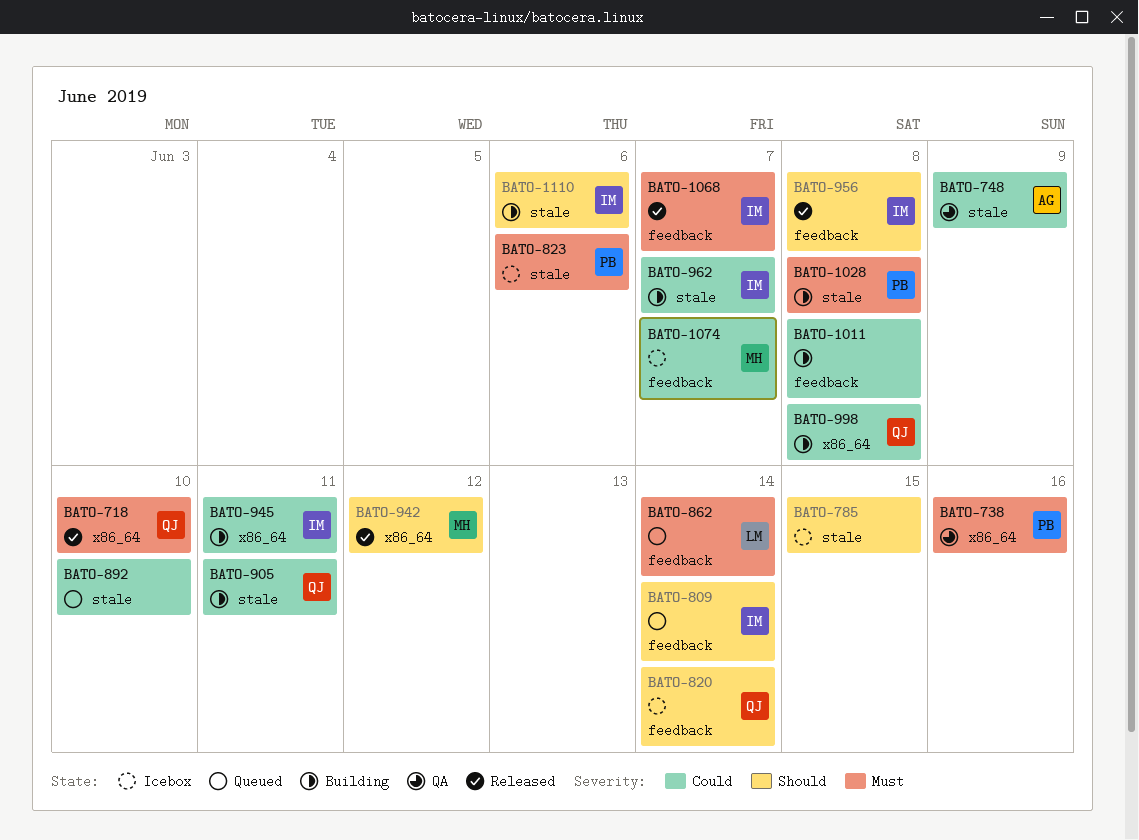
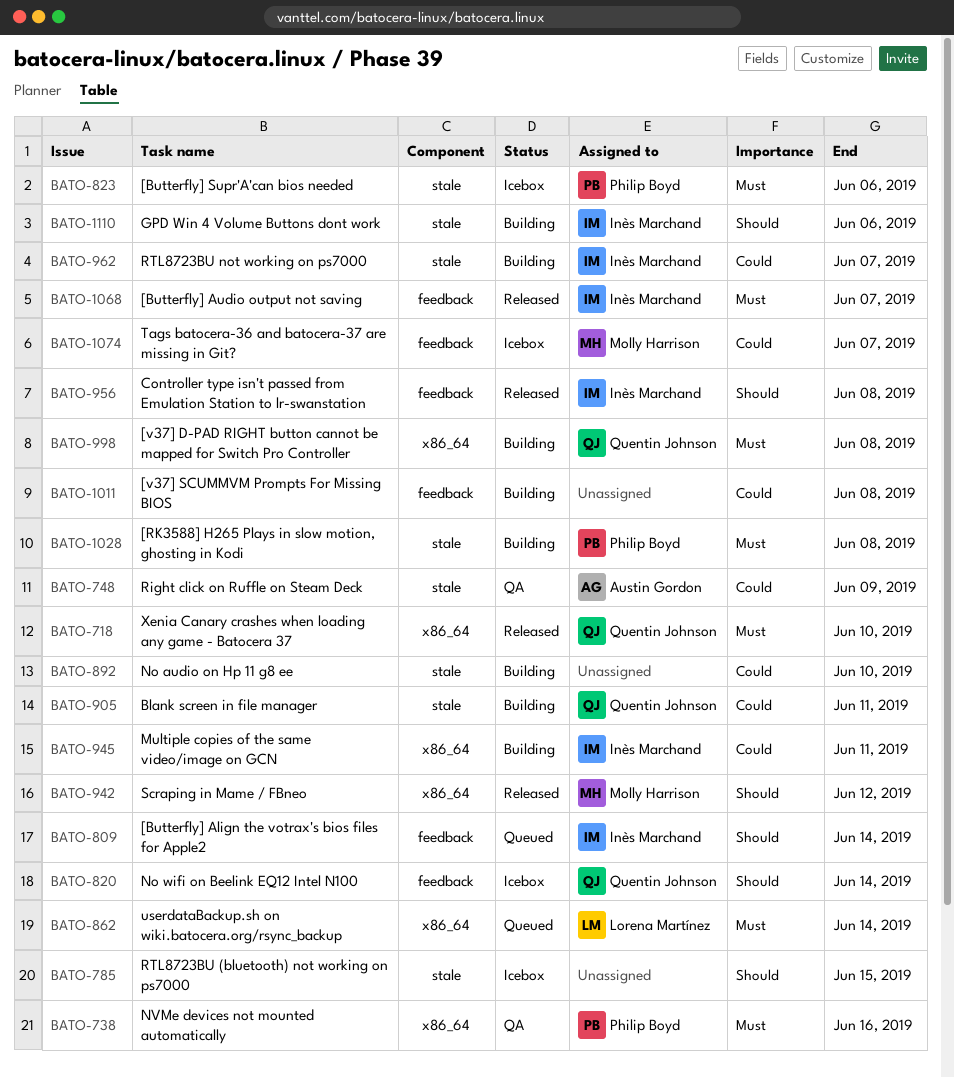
BATO-862, label: feedback -> x86_64
BATO-892, status: Queued -> Building
BATO-998, priority: Could -> Must

